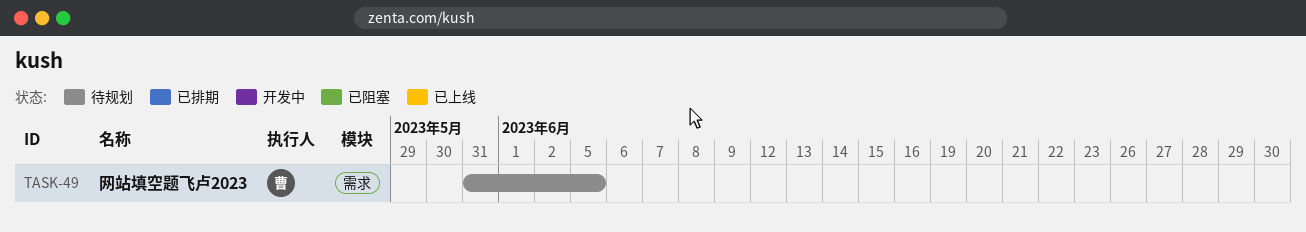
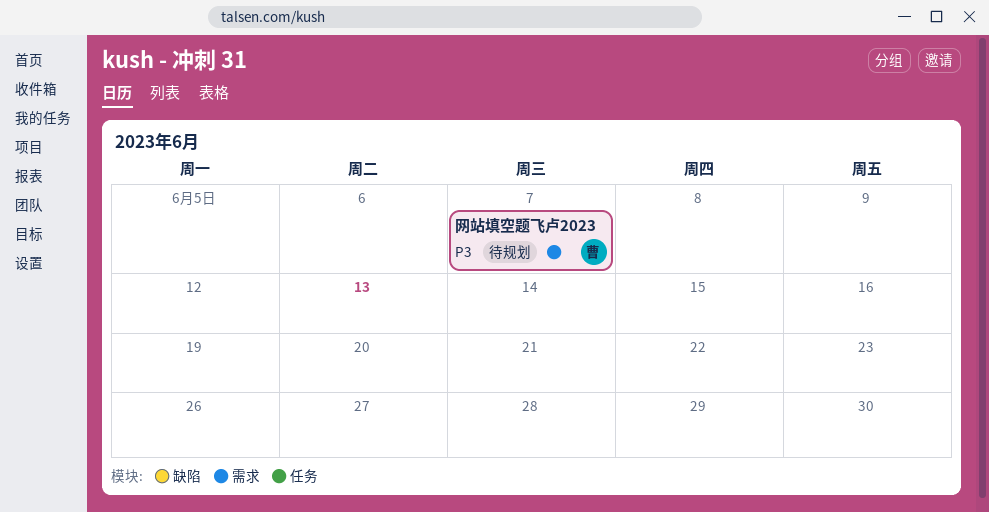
网站填空题飞卢2023, due: Jun 5 -> Jun 7

